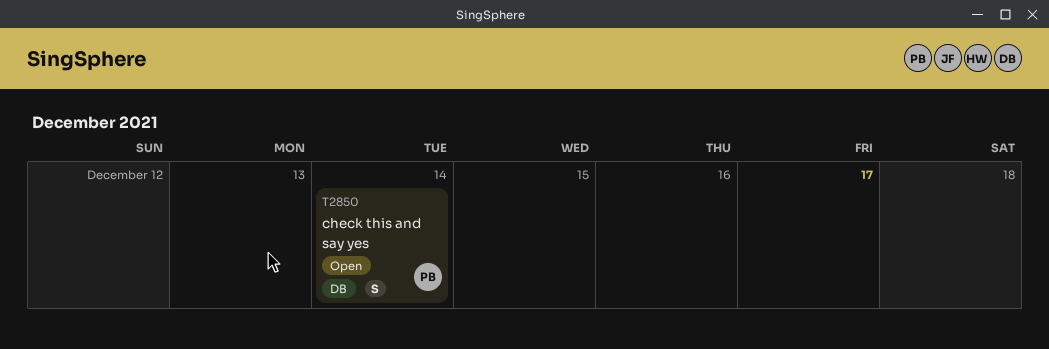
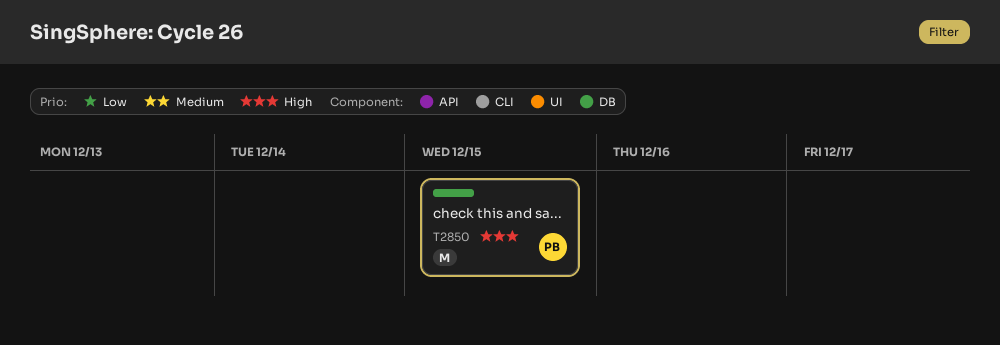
T2850, estimate: S -> M
T2850, due: Dec 14 -> Dec 15

